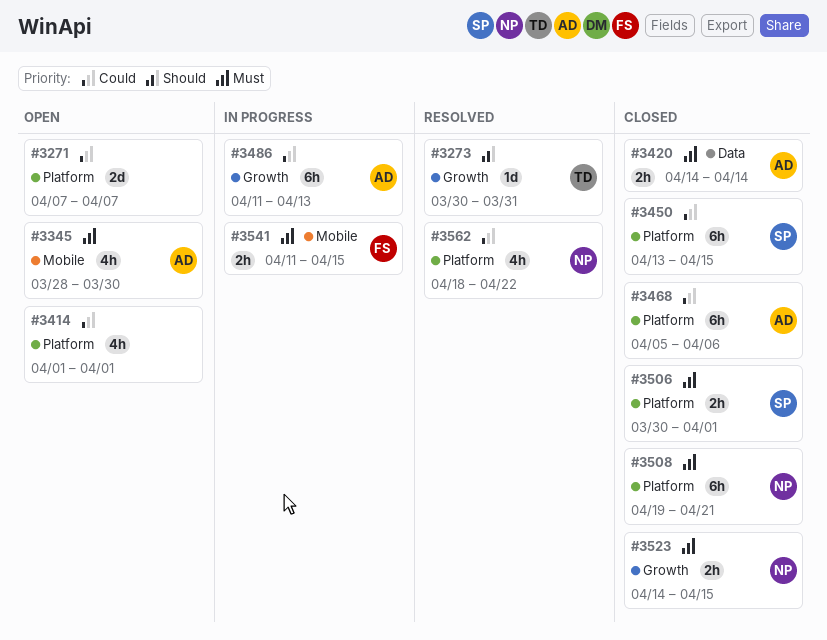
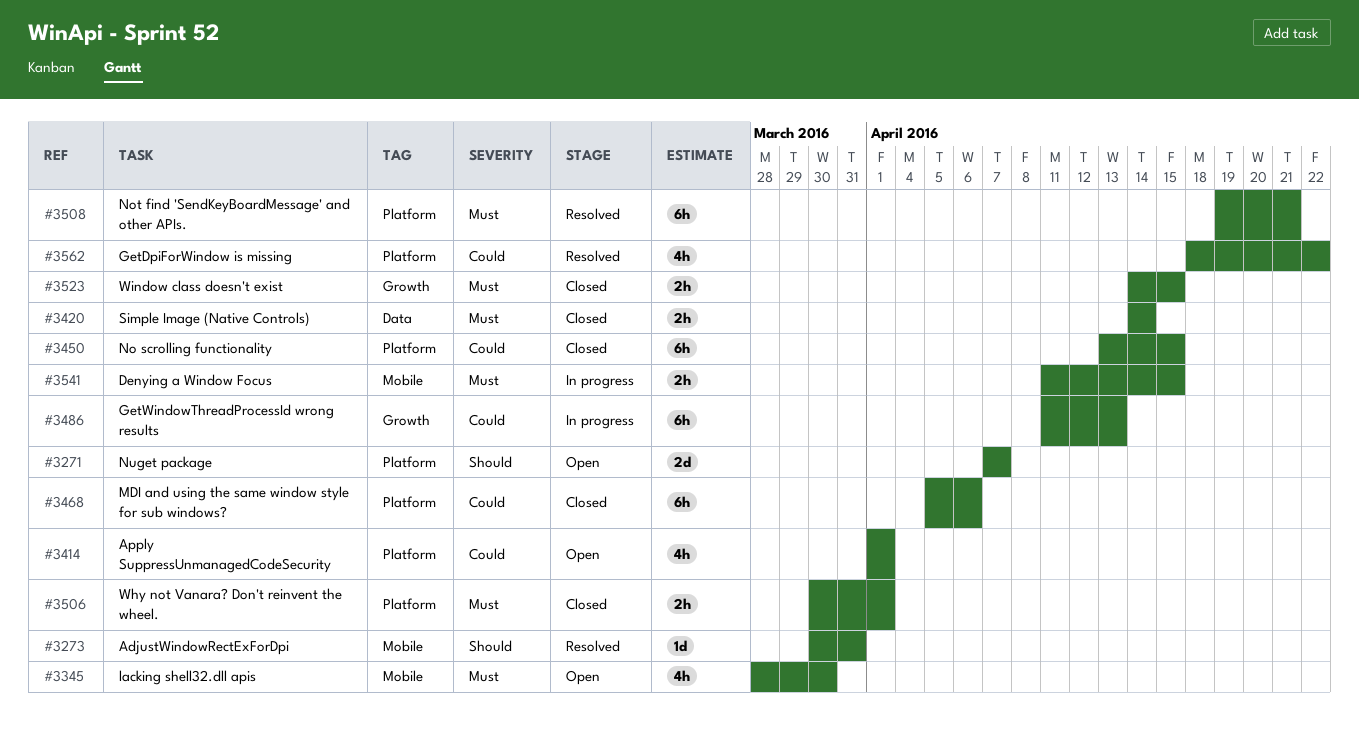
#3271, priority: Could -> Should
#3273, label: Growth -> Mobile
#3508, status: Closed -> Resolved

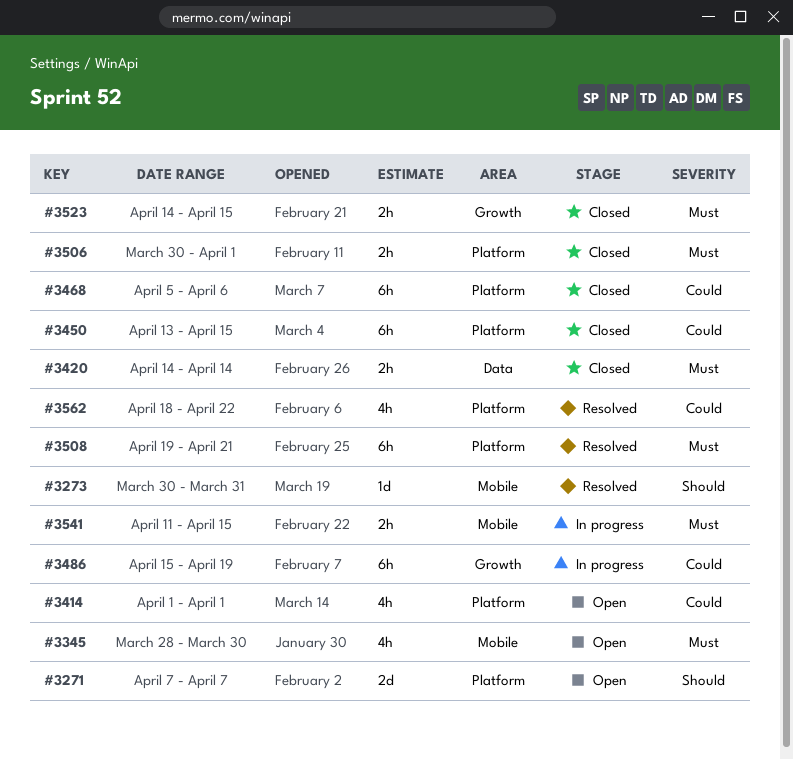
#3486, start: Apr 11 -> Apr 15
#3486, due: Apr 13 -> Apr 19

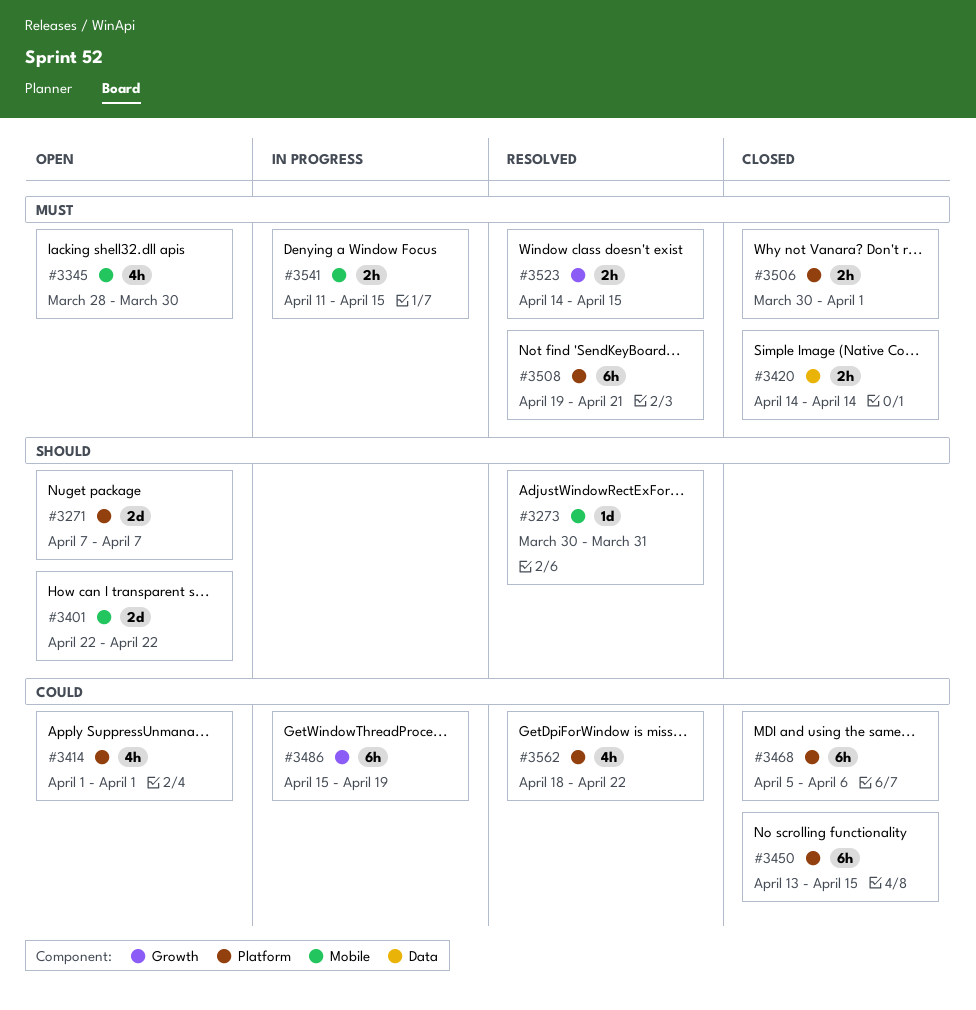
#3401: none -> present
#3523, status: Closed -> Resolved

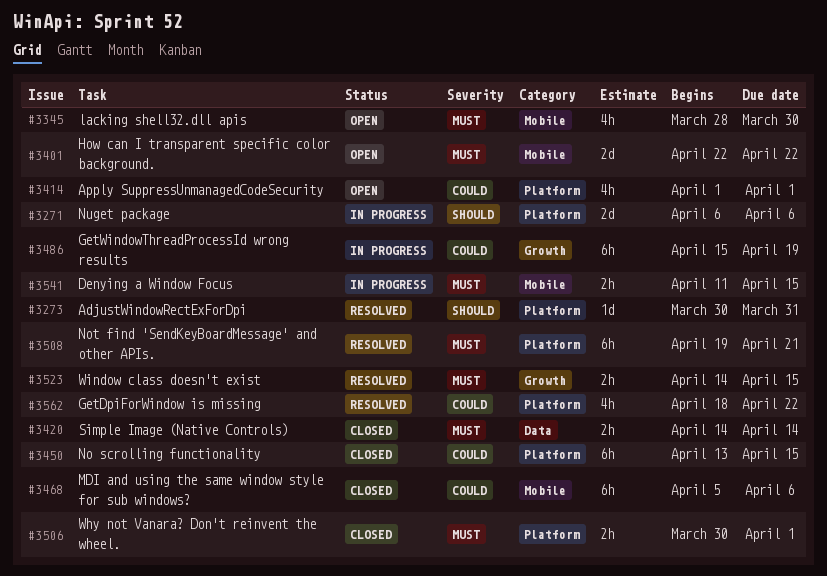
#3271, status: Open -> In progress
#3271, start: Apr 7 -> Apr 6
#3271, due: Apr 7 -> Apr 6
#3273, label: Mobile -> Platform
#3401, priority: Should -> Must
#3468, label: Platform -> Mobile

